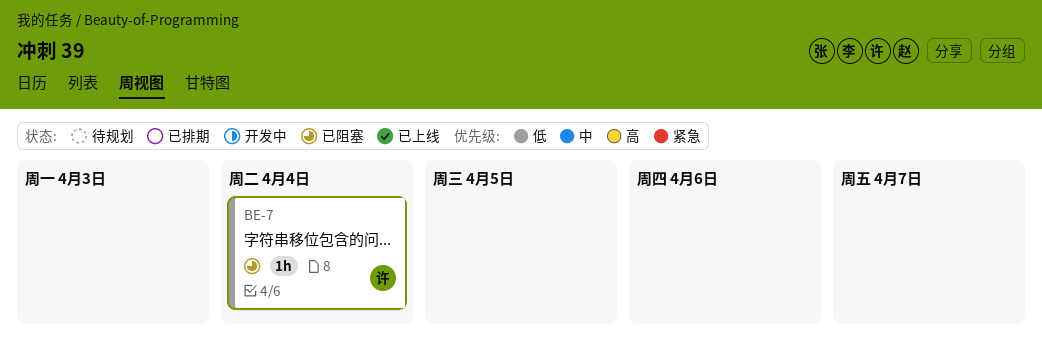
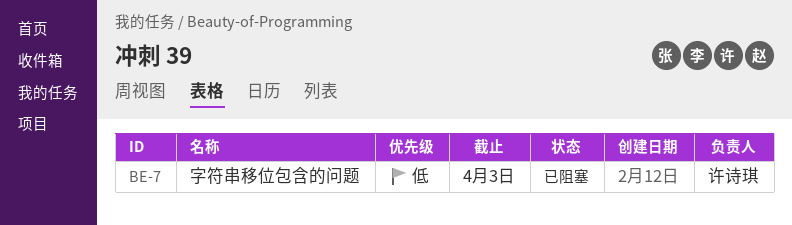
BE-7, due: Apr 4 -> Apr 3

